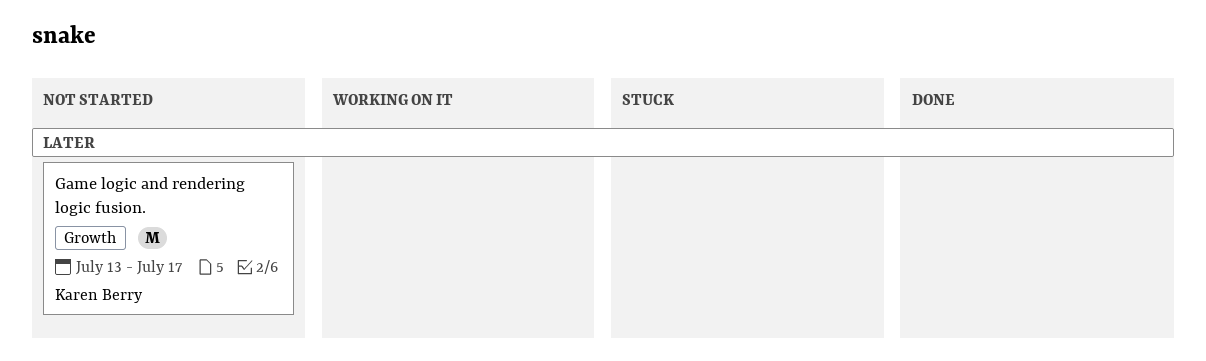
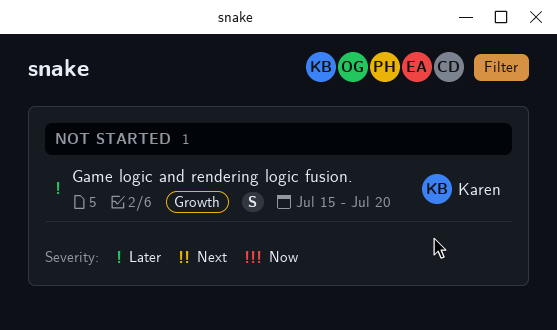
Game logic and rendering logic fusion., estimate: M -> S
Game logic and rendering logic fusion., start: Jul 13 -> Jul 15
Game logic and rendering logic fusion., due: Jul 17 -> Jul 20

